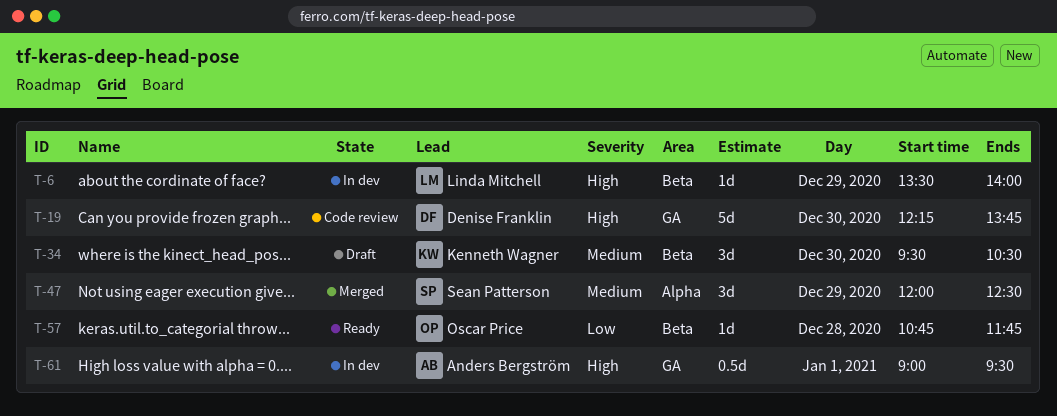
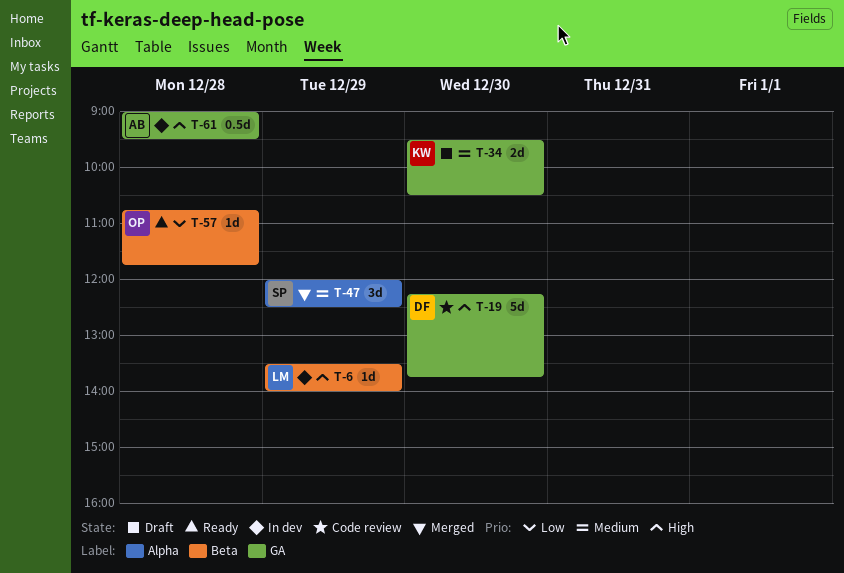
T-34, label: Beta -> GA
T-34, estimate: 3d -> 2d
T-61, day: Jan 1 -> Dec 28

